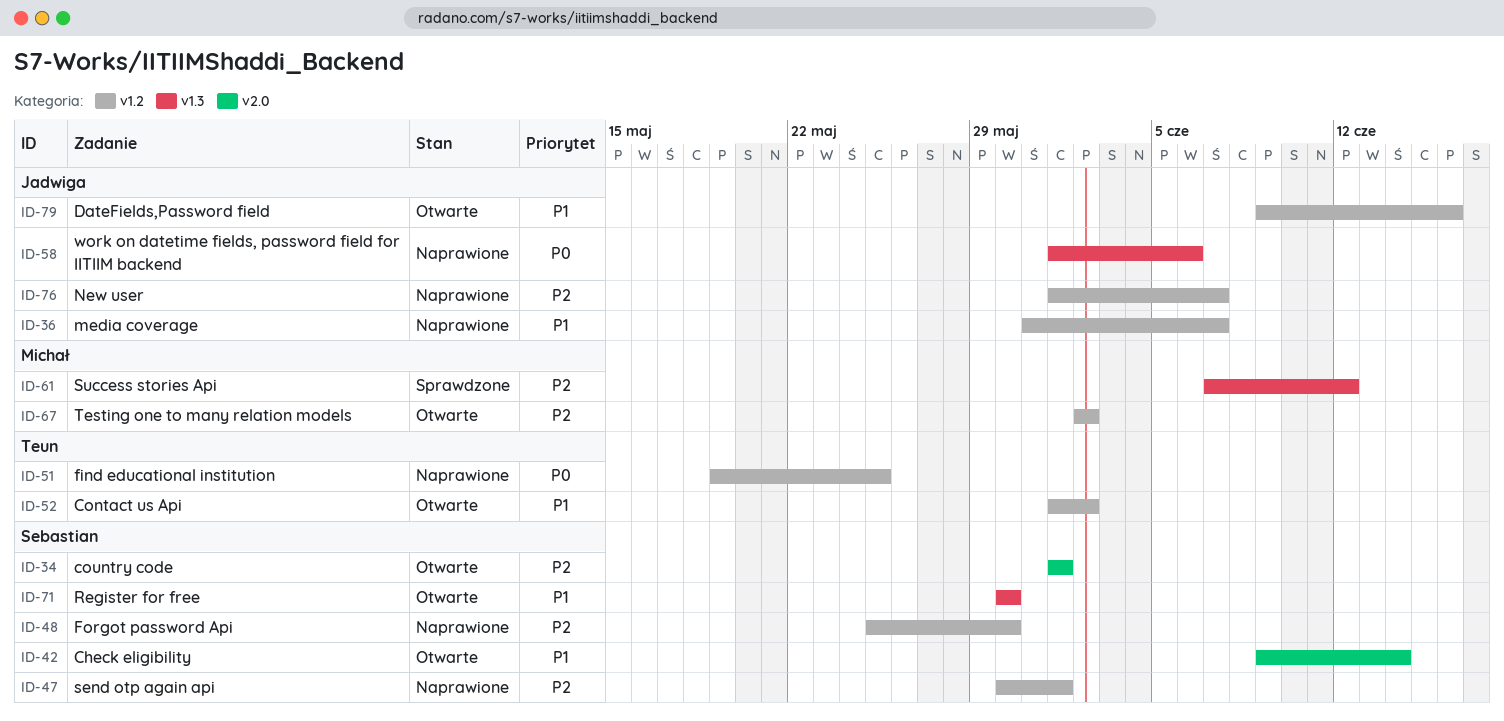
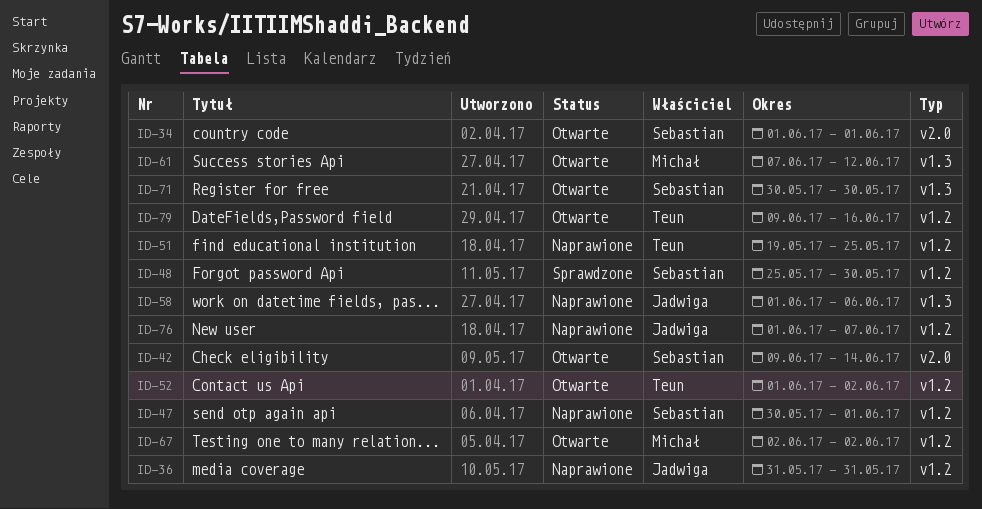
ID-36, due: Jun 7 -> May 31
ID-48, status: Naprawione -> Sprawdzone
ID-61, status: Sprawdzone -> Otwarte
ID-79, owner: Jadwiga -> Teun

